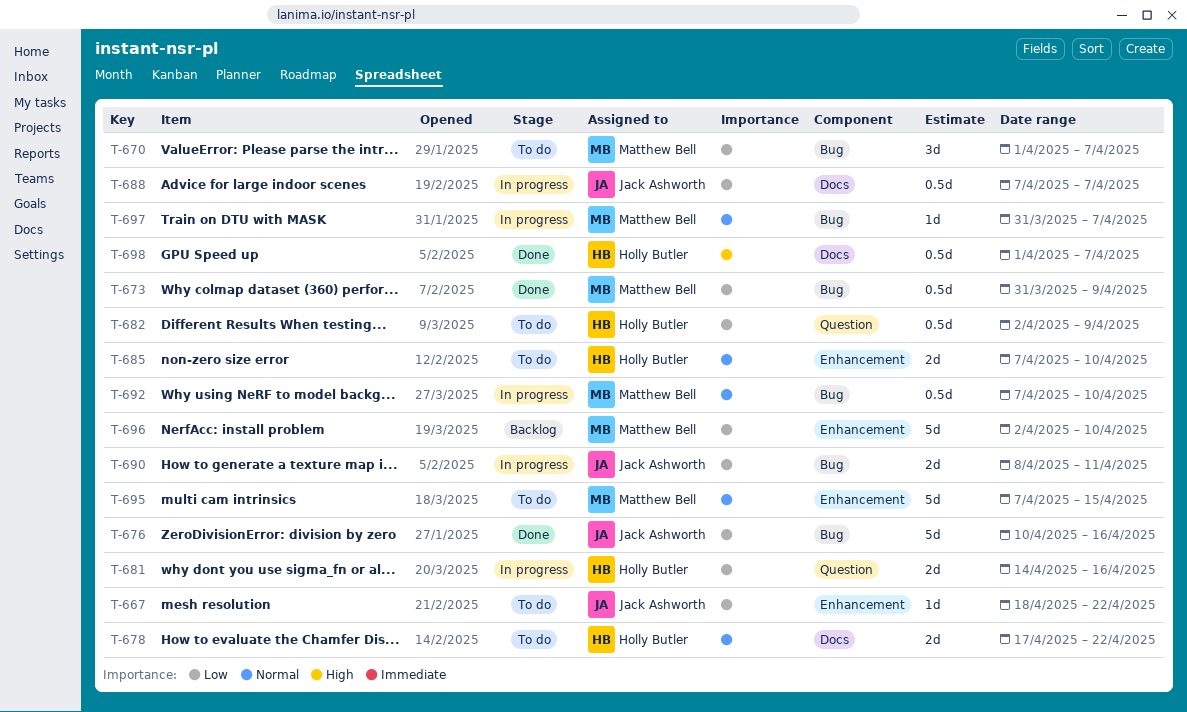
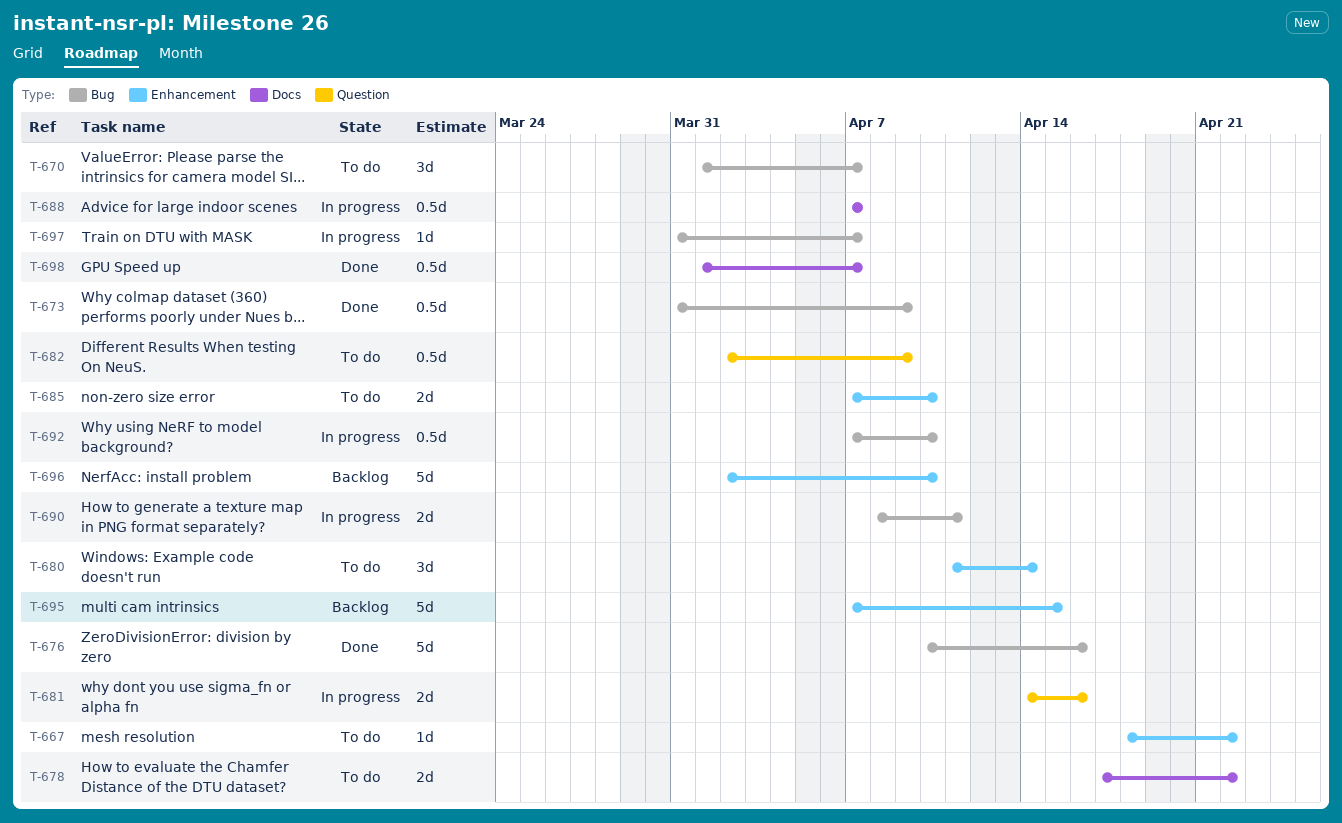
T-680: none -> present
T-695, status: To do -> Backlog

